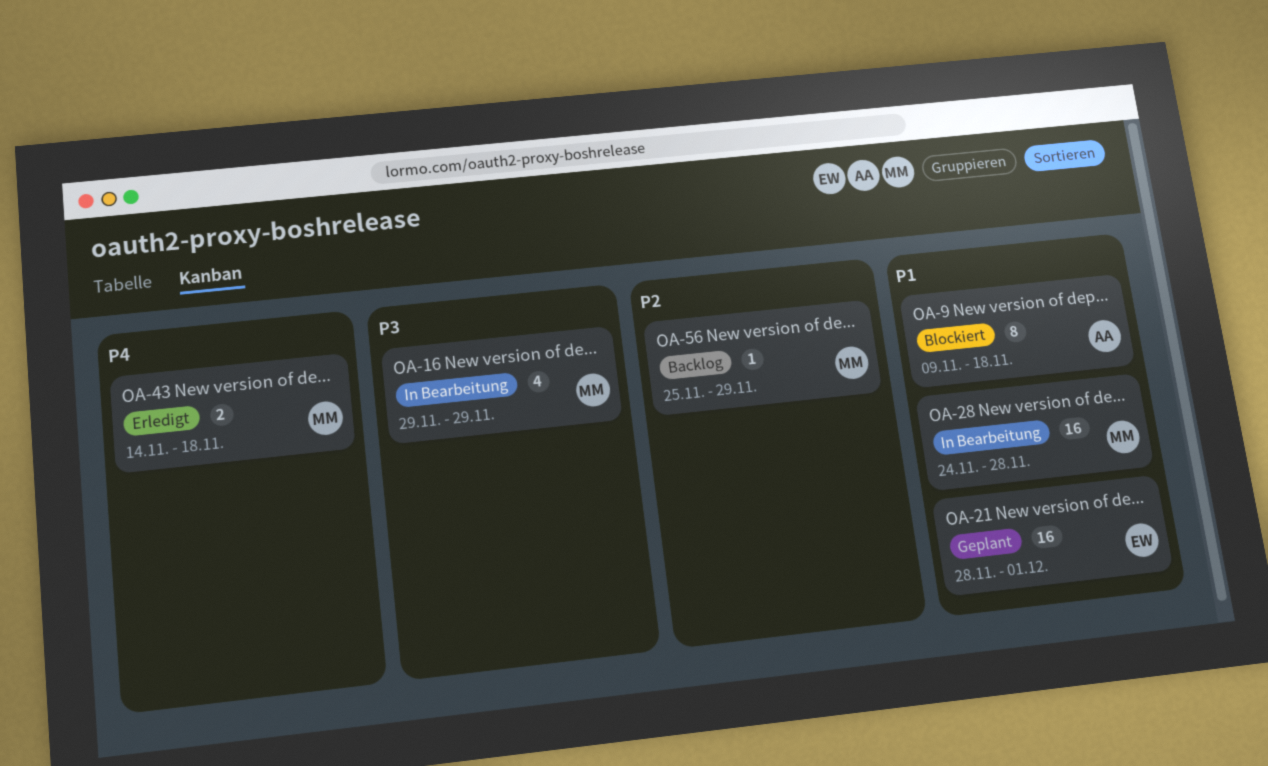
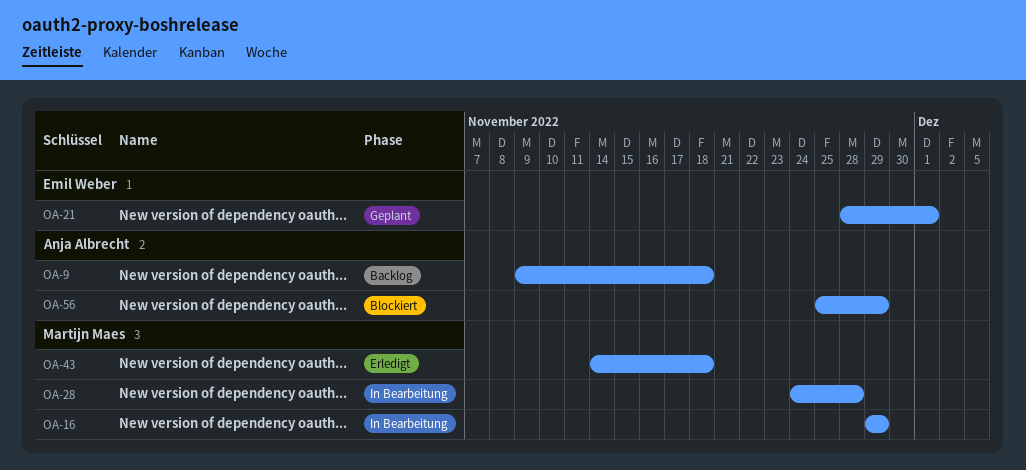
OA-9, status: Blockiert -> Backlog
OA-56, status: Backlog -> Blockiert
OA-56, owner: Martijn Maes -> Anja Albrecht

